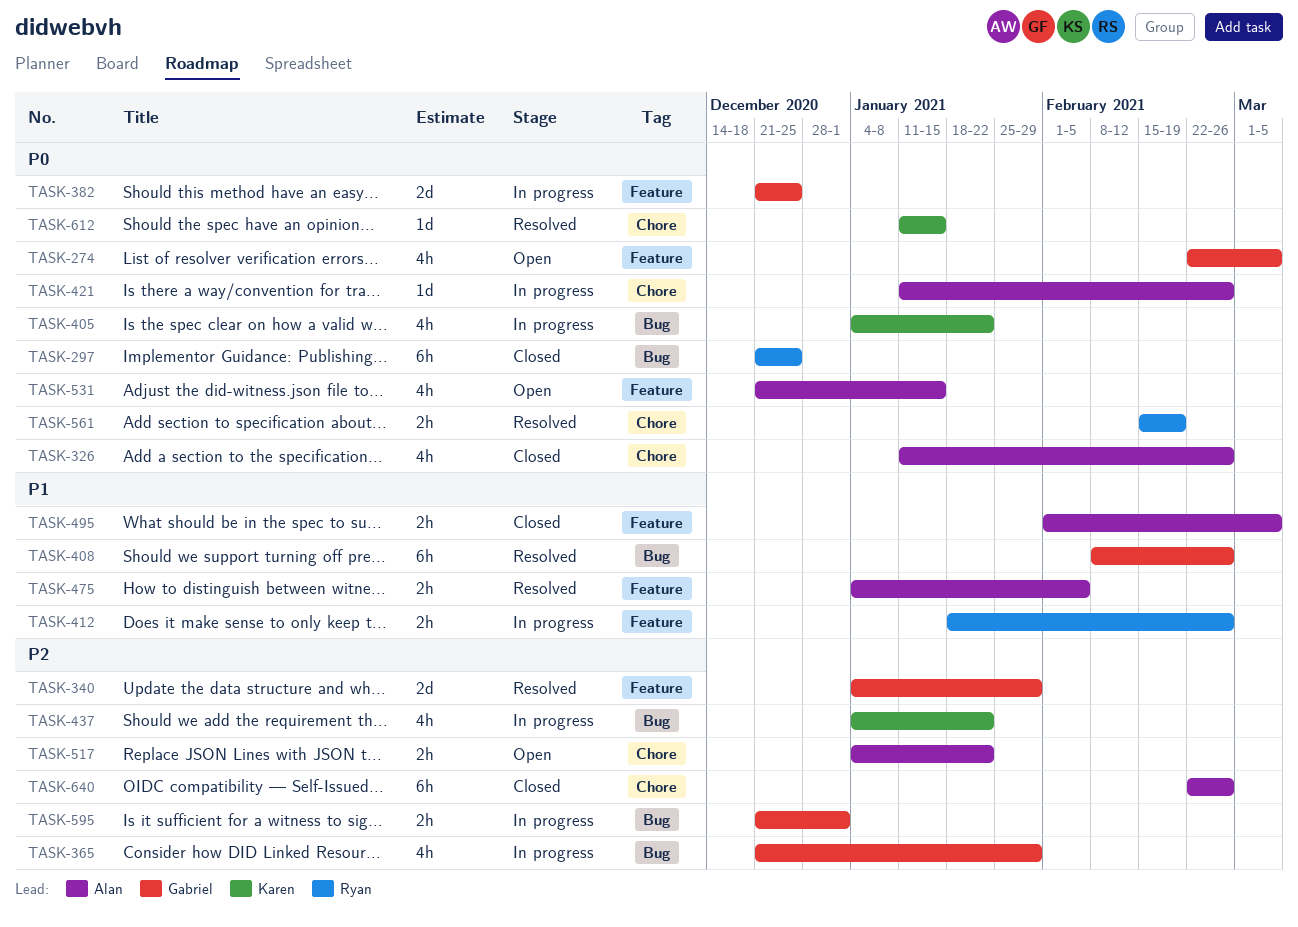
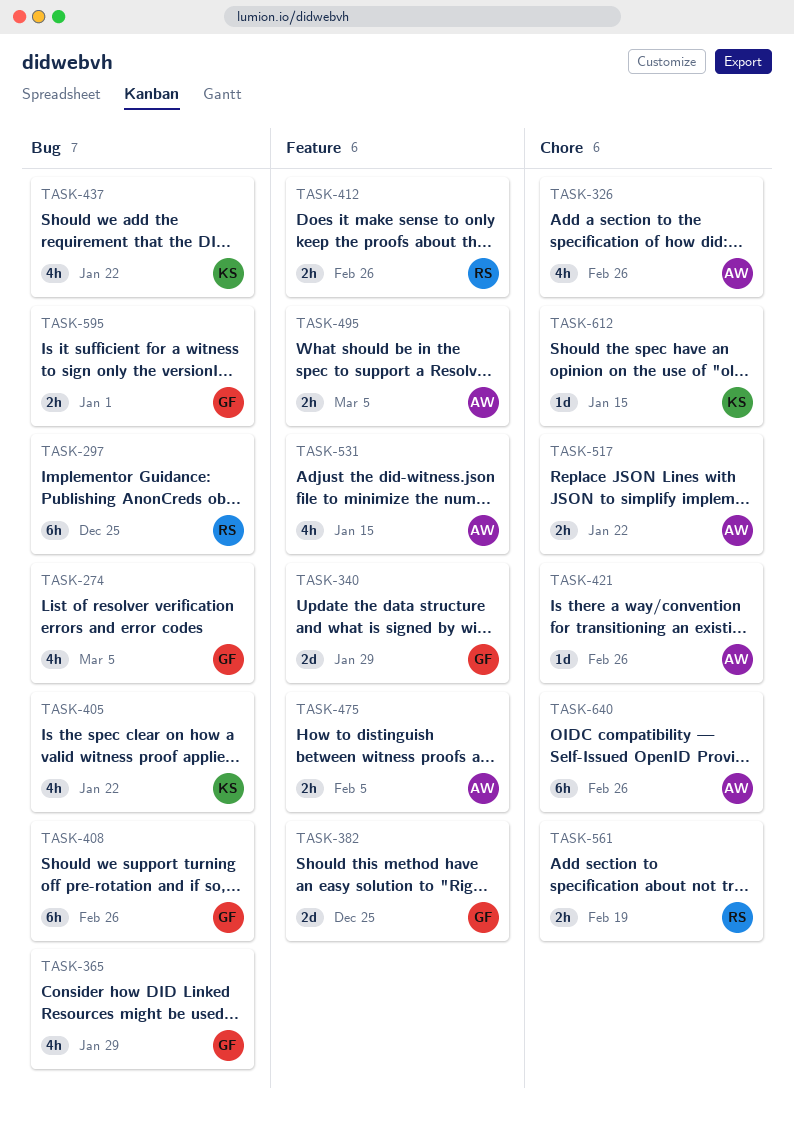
TASK-274, label: Feature -> Bug

